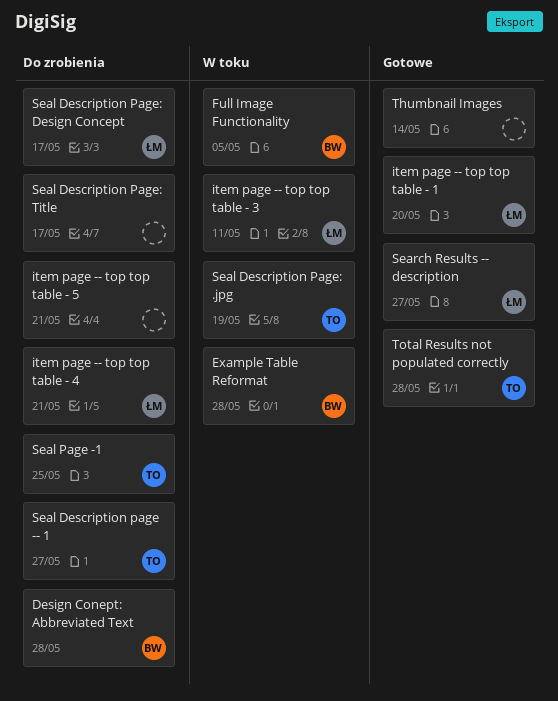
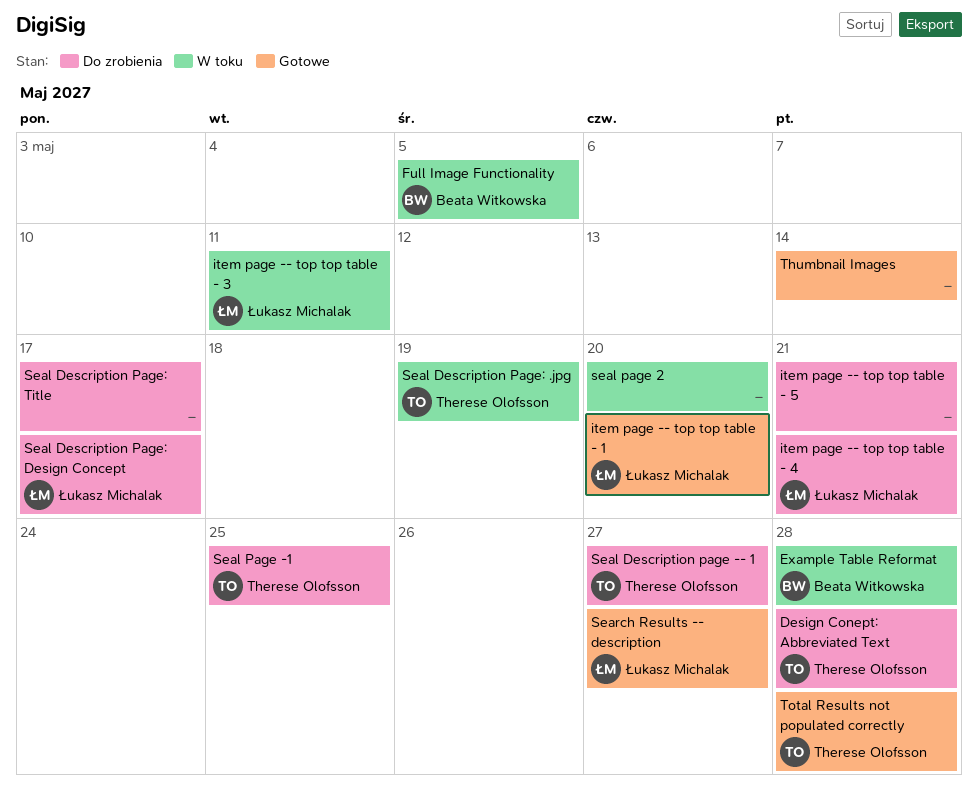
Design Conept: Abbreviated Text, owner: Beata Witkowska -> Therese Olofsson
seal page 2: none -> present

